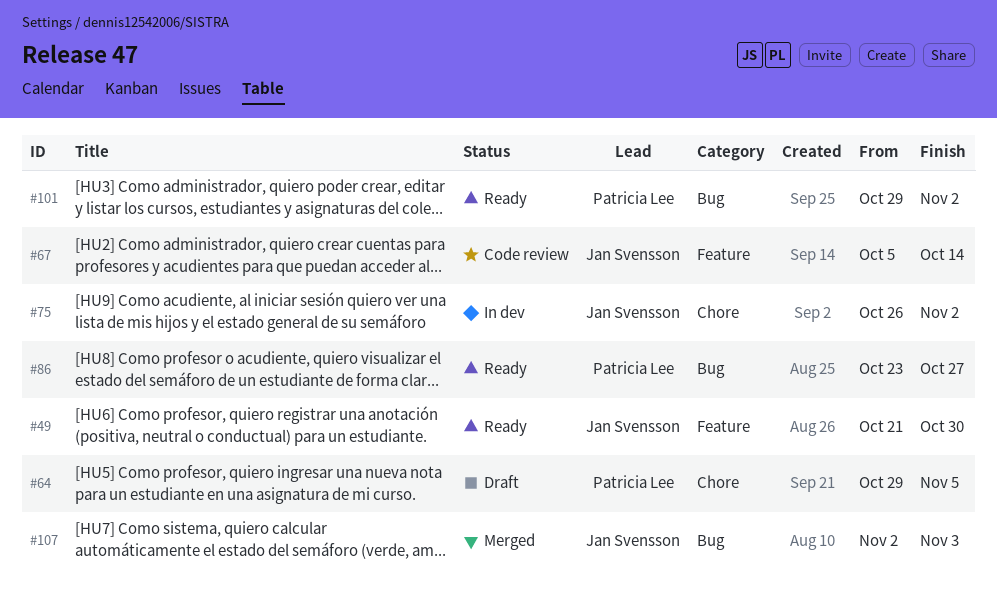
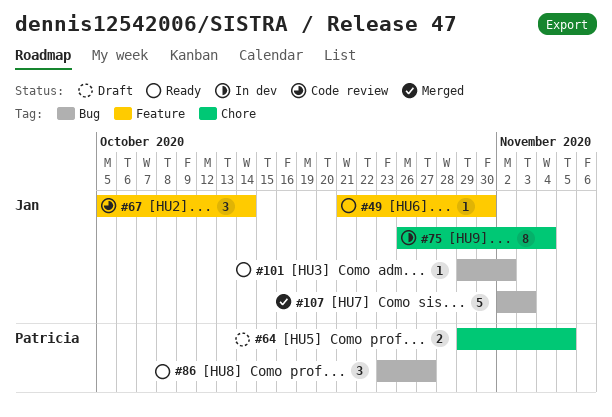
#75, due: Nov 2 -> Nov 4
#101, owner: Patricia Lee -> Jan Svensson

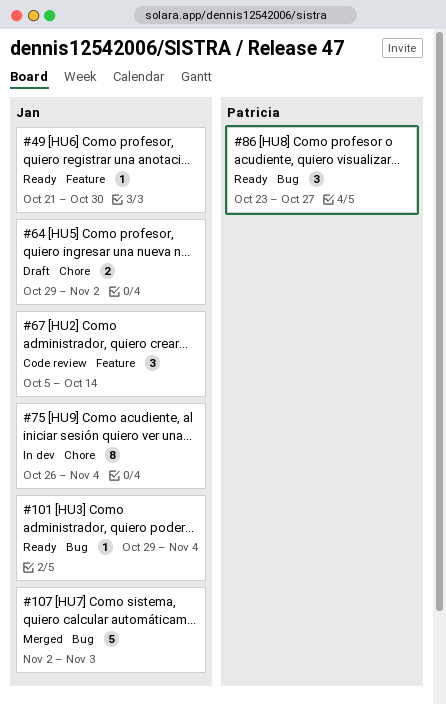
#64, owner: Patricia -> Jan
#64, due: Nov 5 -> Nov 2
#101, due: Nov 2 -> Nov 4

